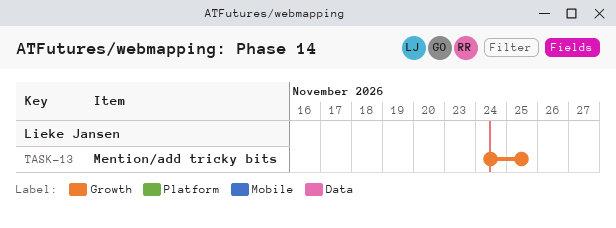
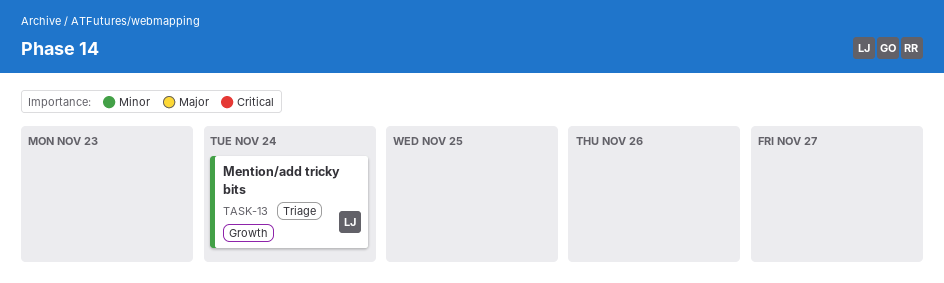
TASK-13, due: Nov 25 -> Nov 24

